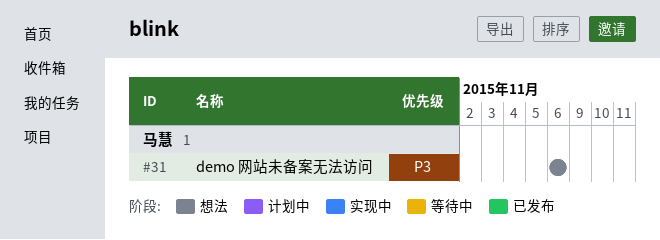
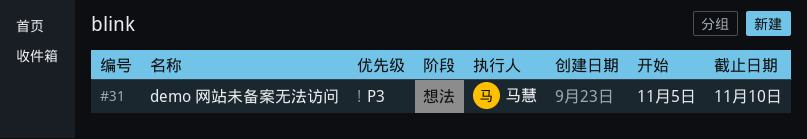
#31, start: Nov 6 -> Nov 5
#31, due: Nov 6 -> Nov 10

